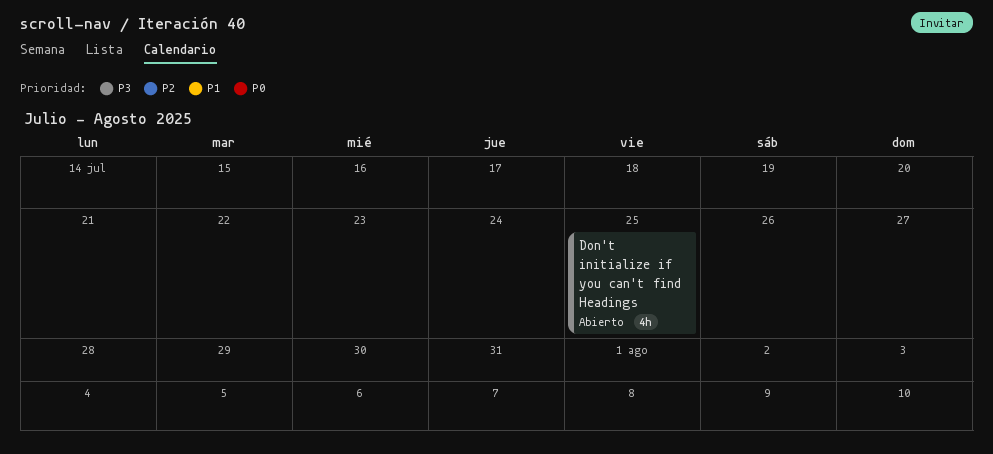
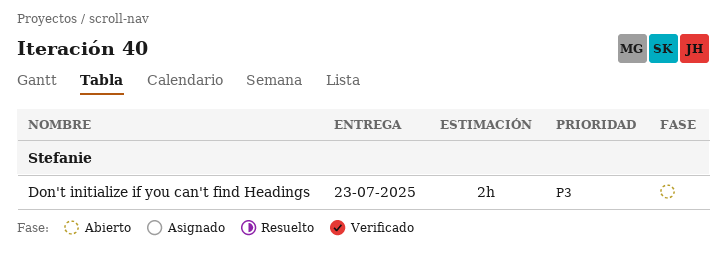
Don't initialize if you can't find Headings, estimate: 4h -> 2h
Don't initialize if you can't find Headings, due: Jul 25 -> Jul 23

